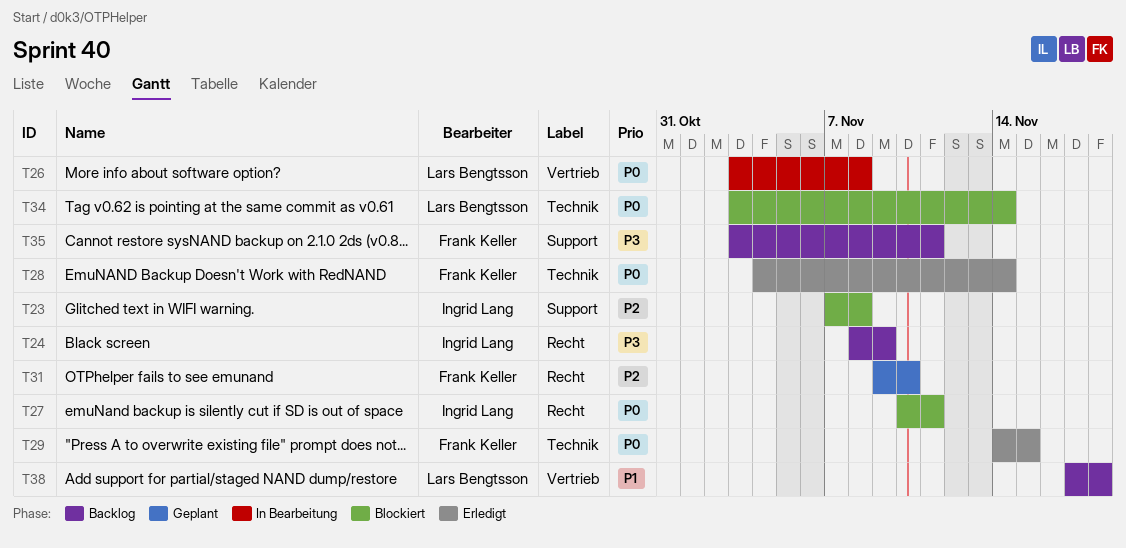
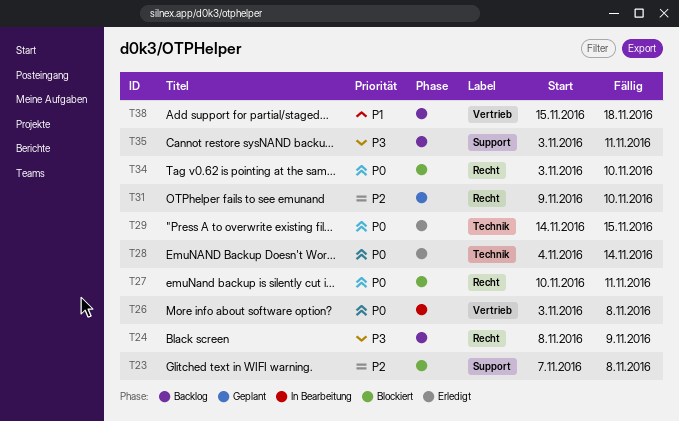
T34, label: Technik -> Recht
T34, due: Nov 14 -> Nov 10
T38, start: Nov 17 -> Nov 15

